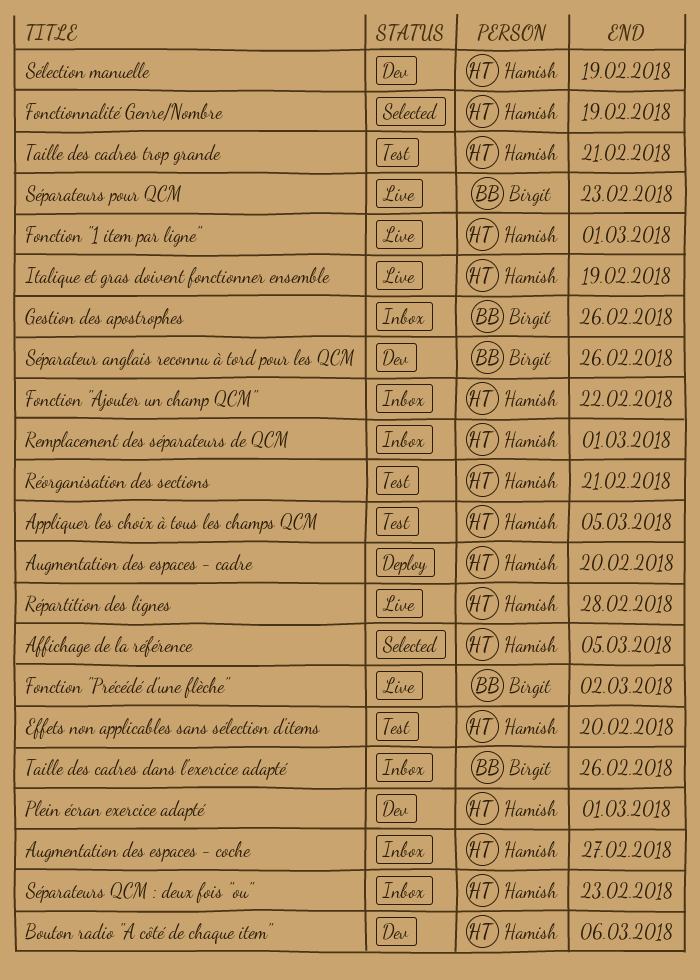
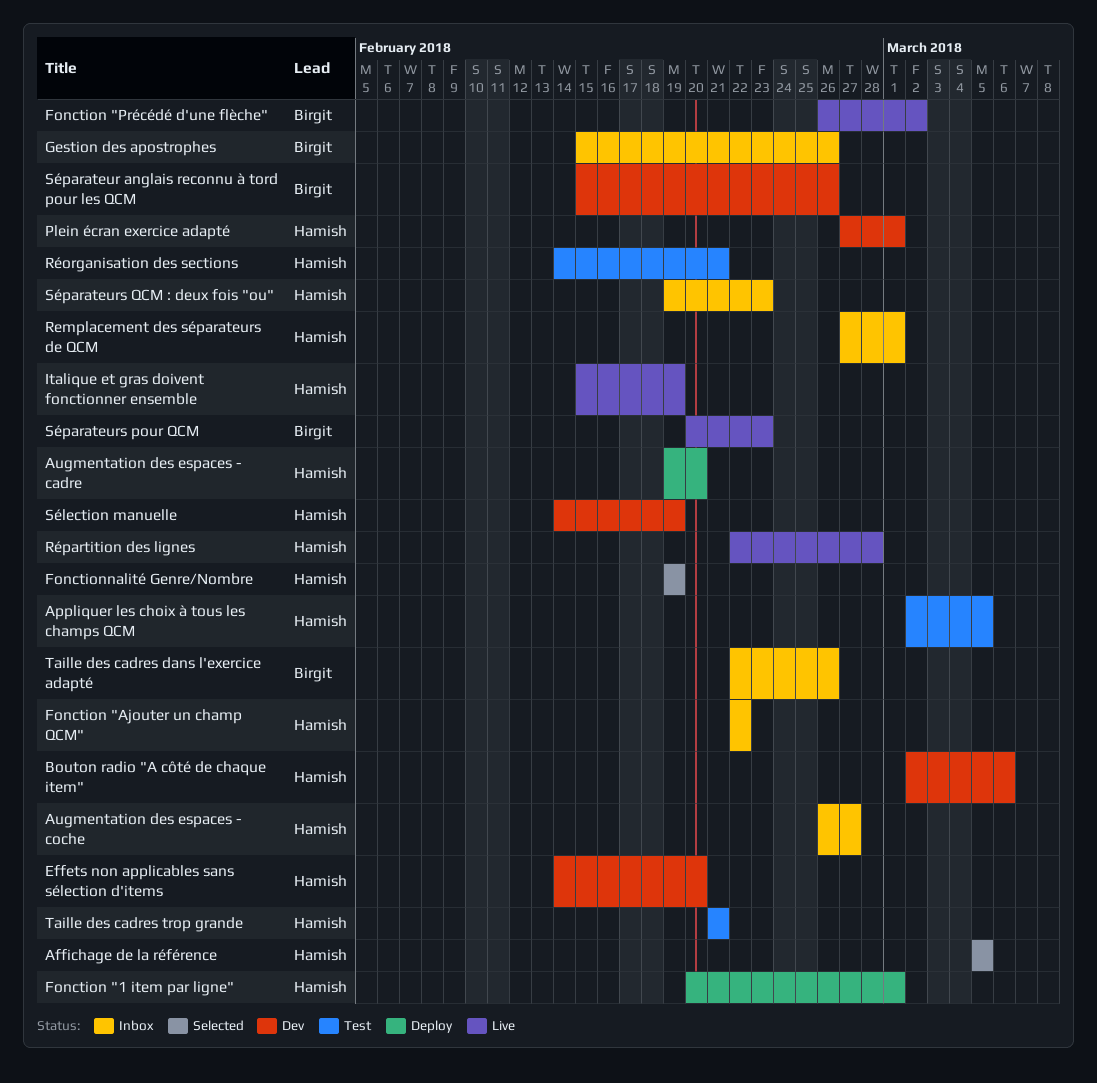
Effets non applicables sans sélection d'items, status: Test -> Dev
Fonction "1 item par ligne", status: Live -> Deploy

